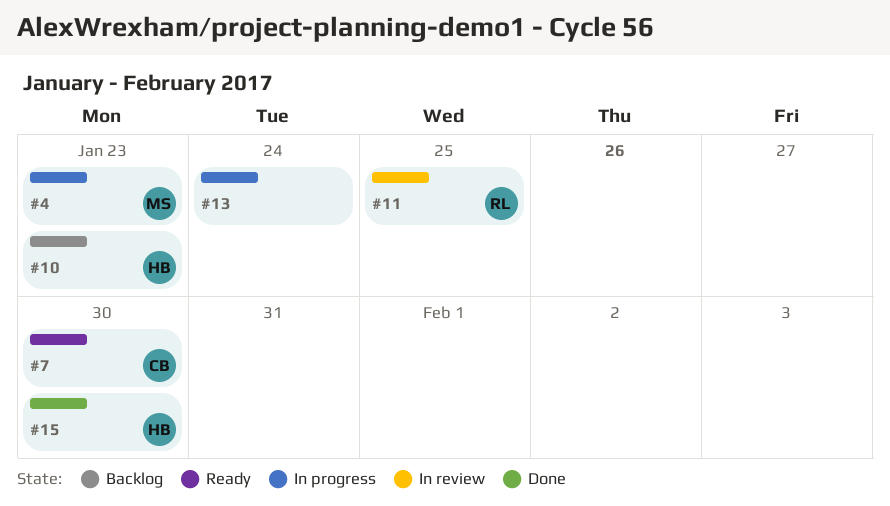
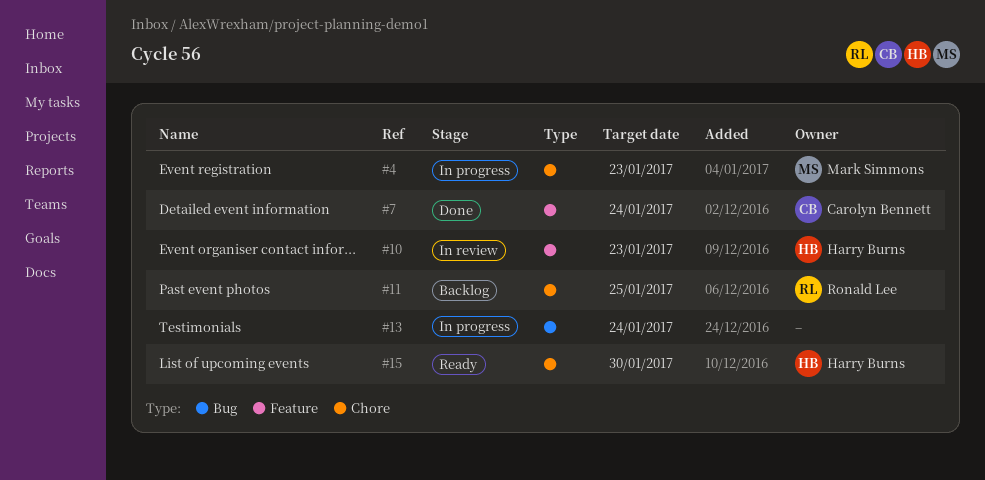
#7, status: Ready -> Done
#7, due: Jan 30 -> Jan 24
#10, status: Backlog -> In review
#11, status: In review -> Backlog
#15, status: Done -> Ready

